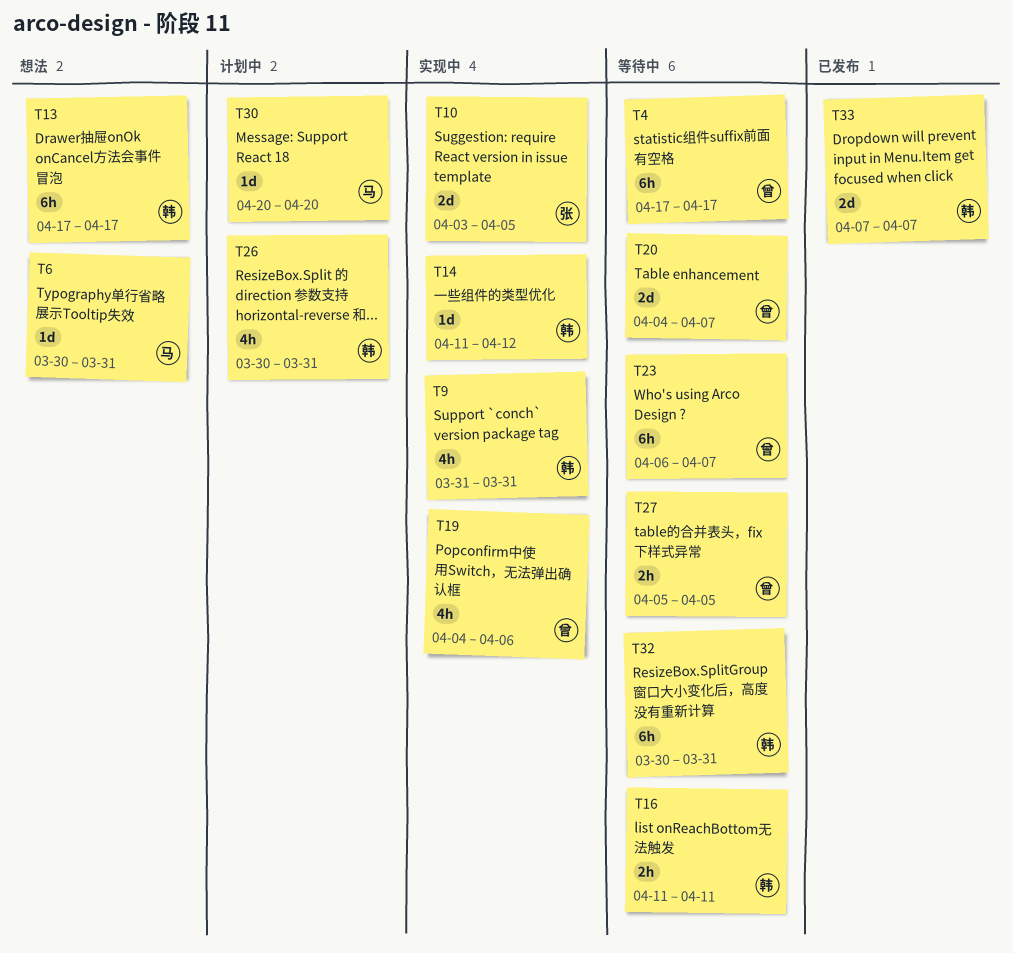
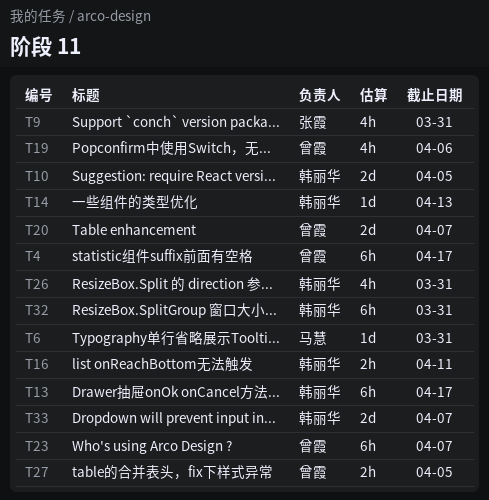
T9, owner: 韩丽华 -> 张霞
T10, owner: 张霞 -> 韩丽华
T14, due: Apr 12 -> Apr 13
T30: present -> none

